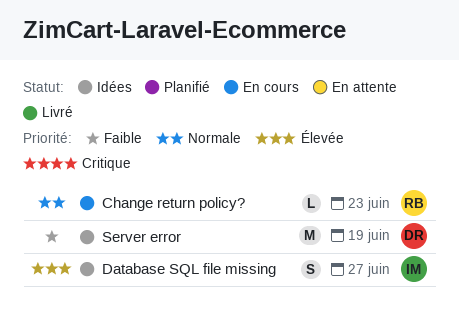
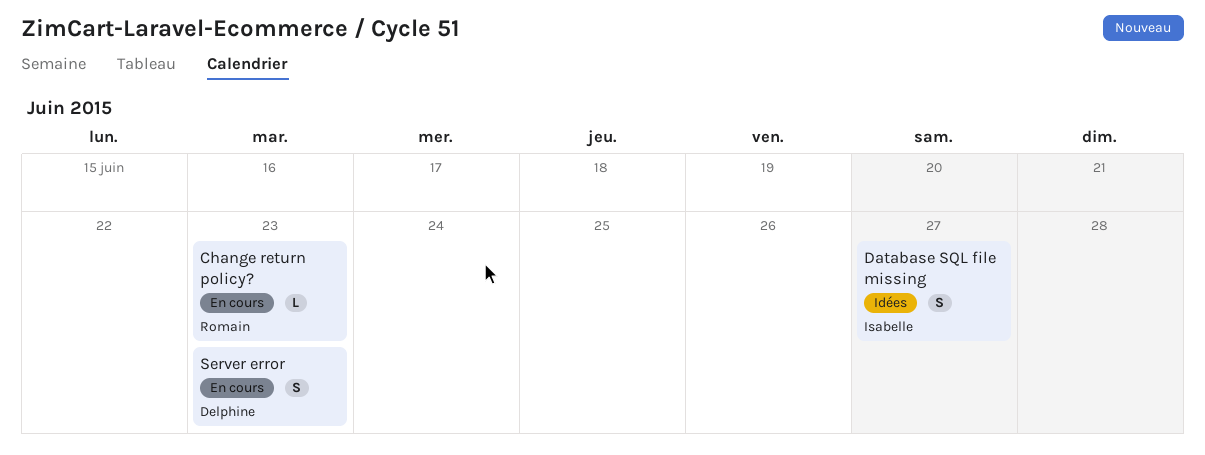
Server error, status: Idées -> En cours
Server error, estimate: M -> S
Server error, due: Jun 19 -> Jun 23

